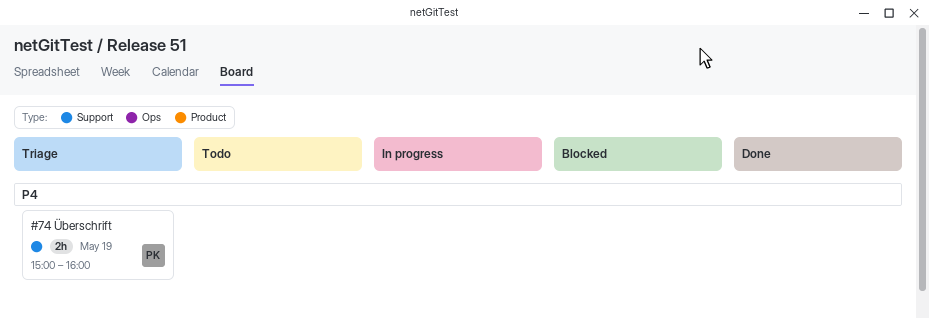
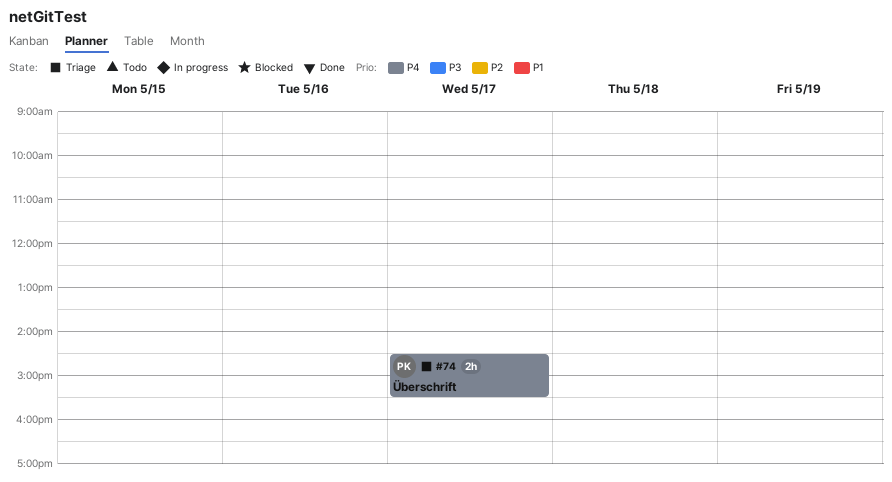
#74, day: May 19 -> May 17
#74, begins: 15:00 -> 14:30
#74, ends: 16:00 -> 15:30

